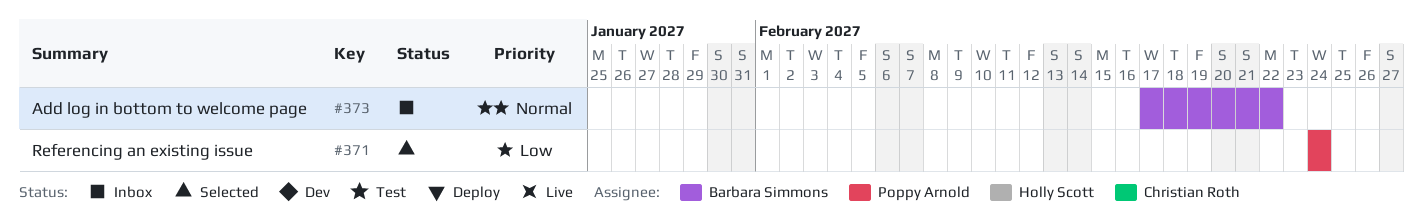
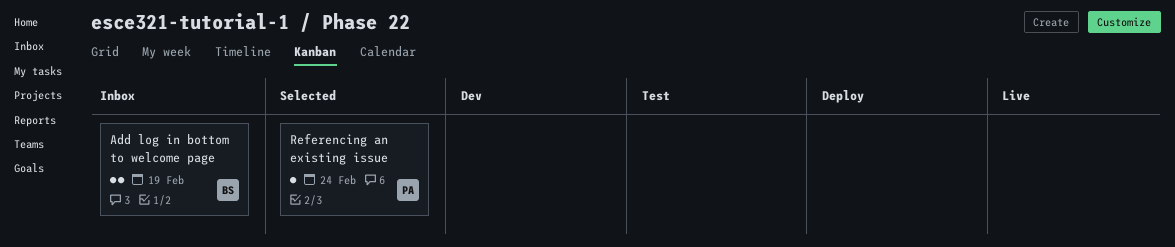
Add log in bottom to welcome page, due: Feb 22 -> Feb 19

